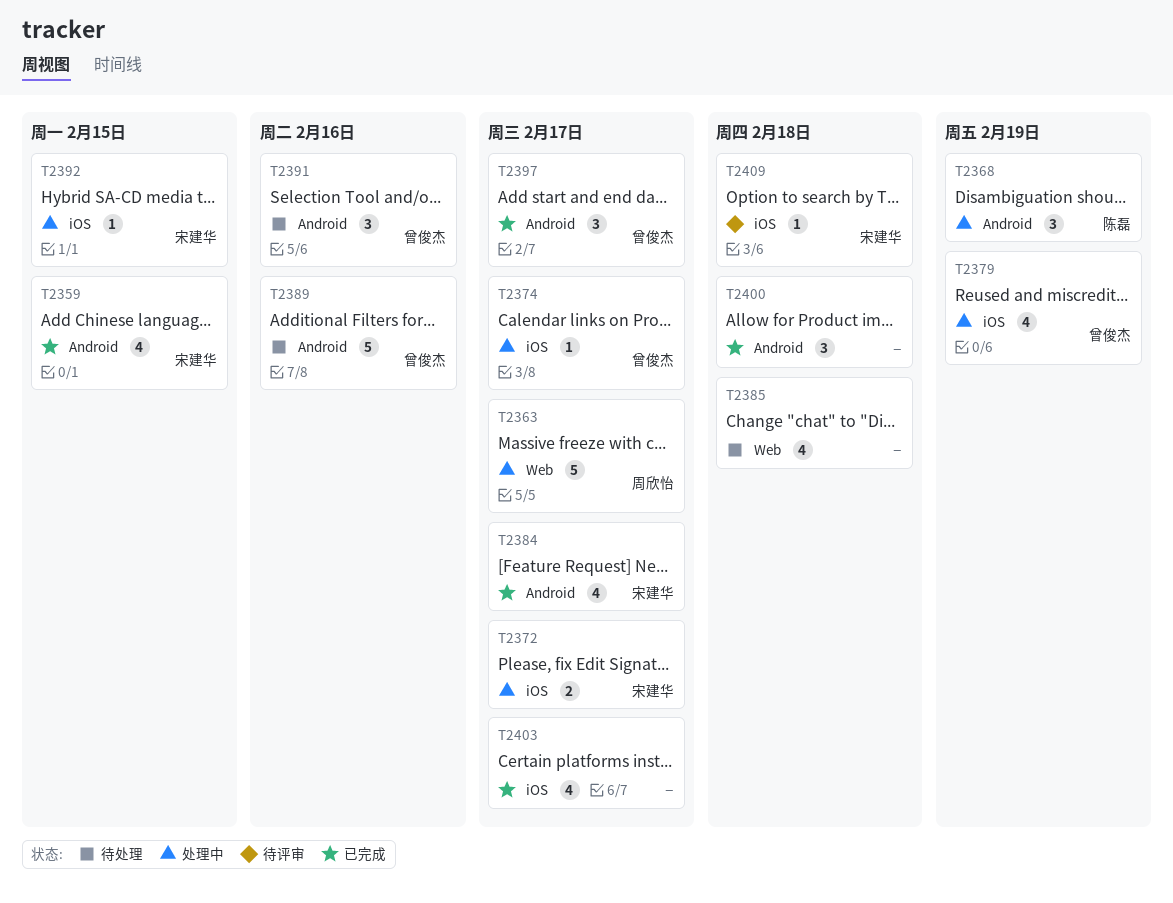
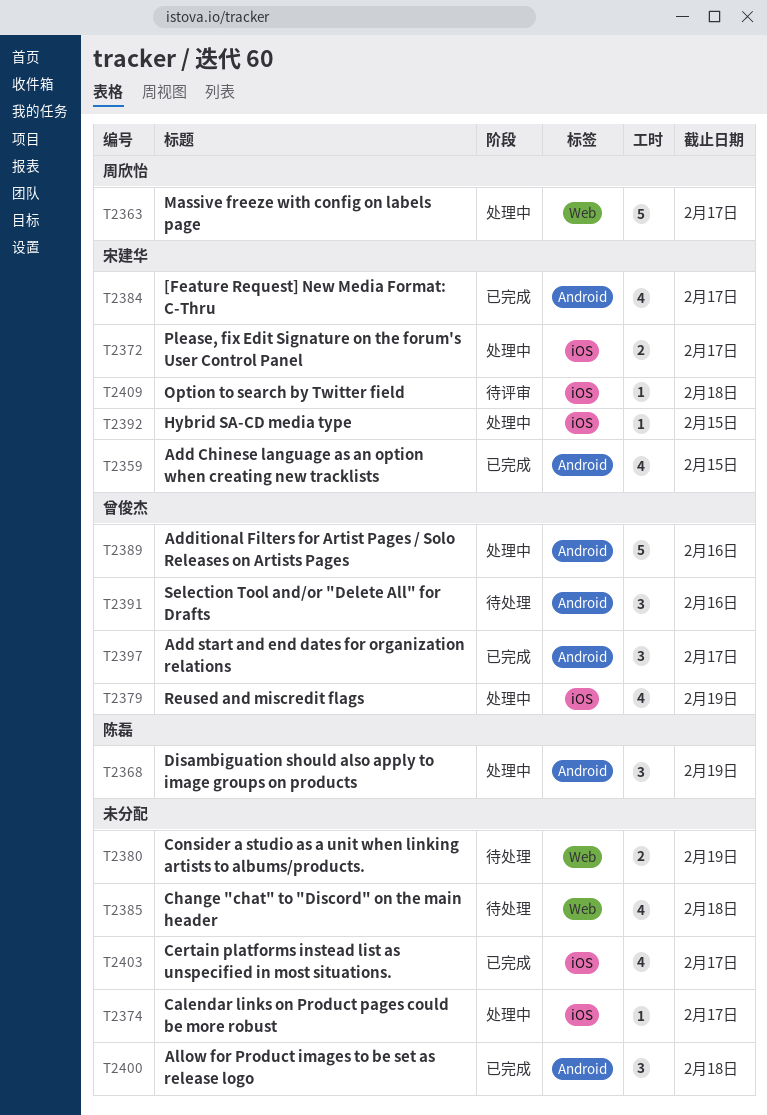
T2374, owner: 曾俊杰 -> none
T2380: none -> present
T2389, status: 待处理 -> 处理中

